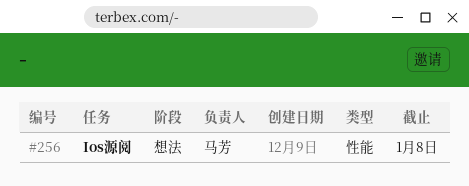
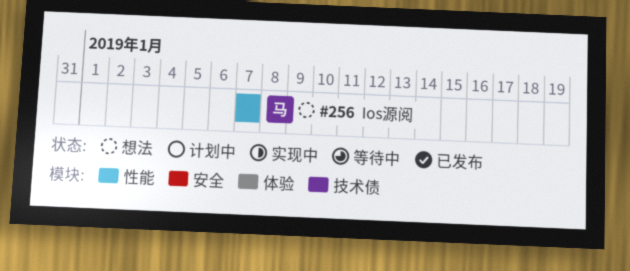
#256, due: Jan 8 -> Jan 7

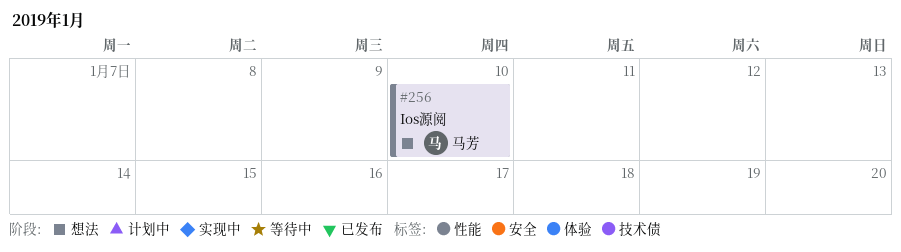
#256, due: Jan 7 -> Jan 10

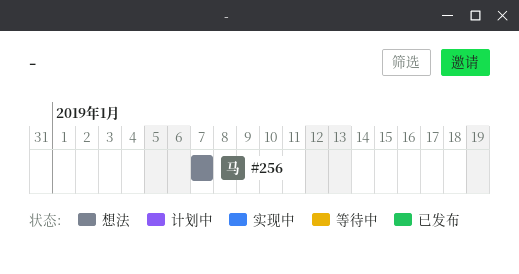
#256, due: Jan 10 -> Jan 7

